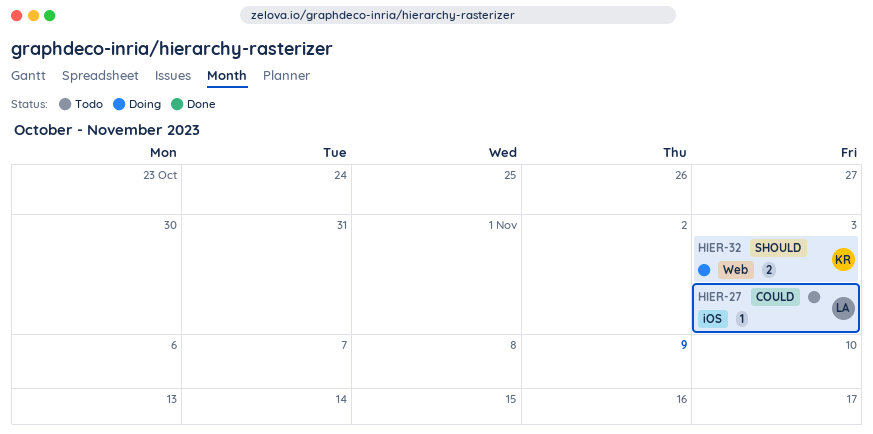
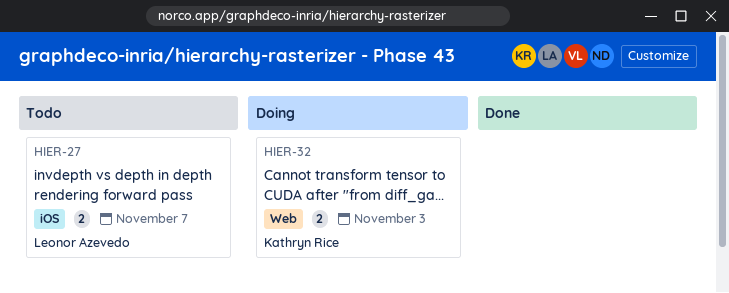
HIER-27, estimate: 1 -> 2
HIER-27, due: Nov 3 -> Nov 7

